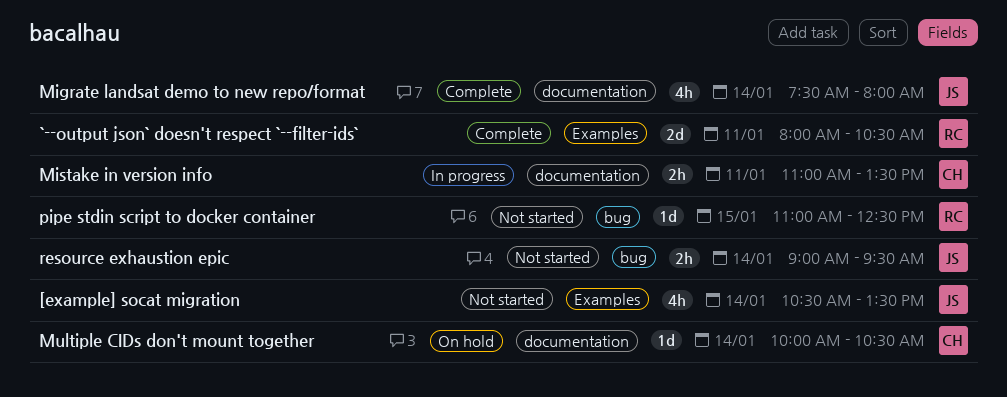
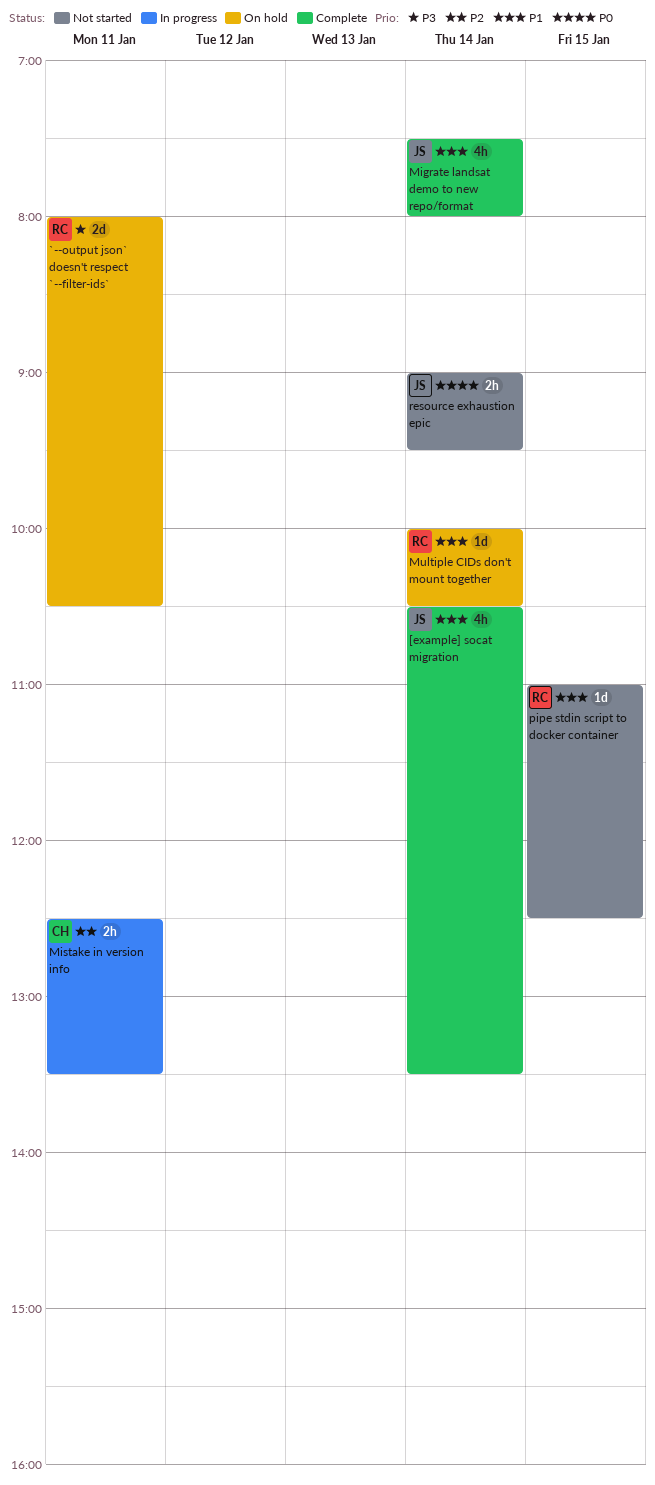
[example] socat migration, status: Not started -> Complete
`--output json` doesn't respect `--filter-ids`, status: Complete -> On hold
Mistake in version info, begins: 11:00 -> 12:30
Multiple CIDs don't mount together, owner: CH -> RC

